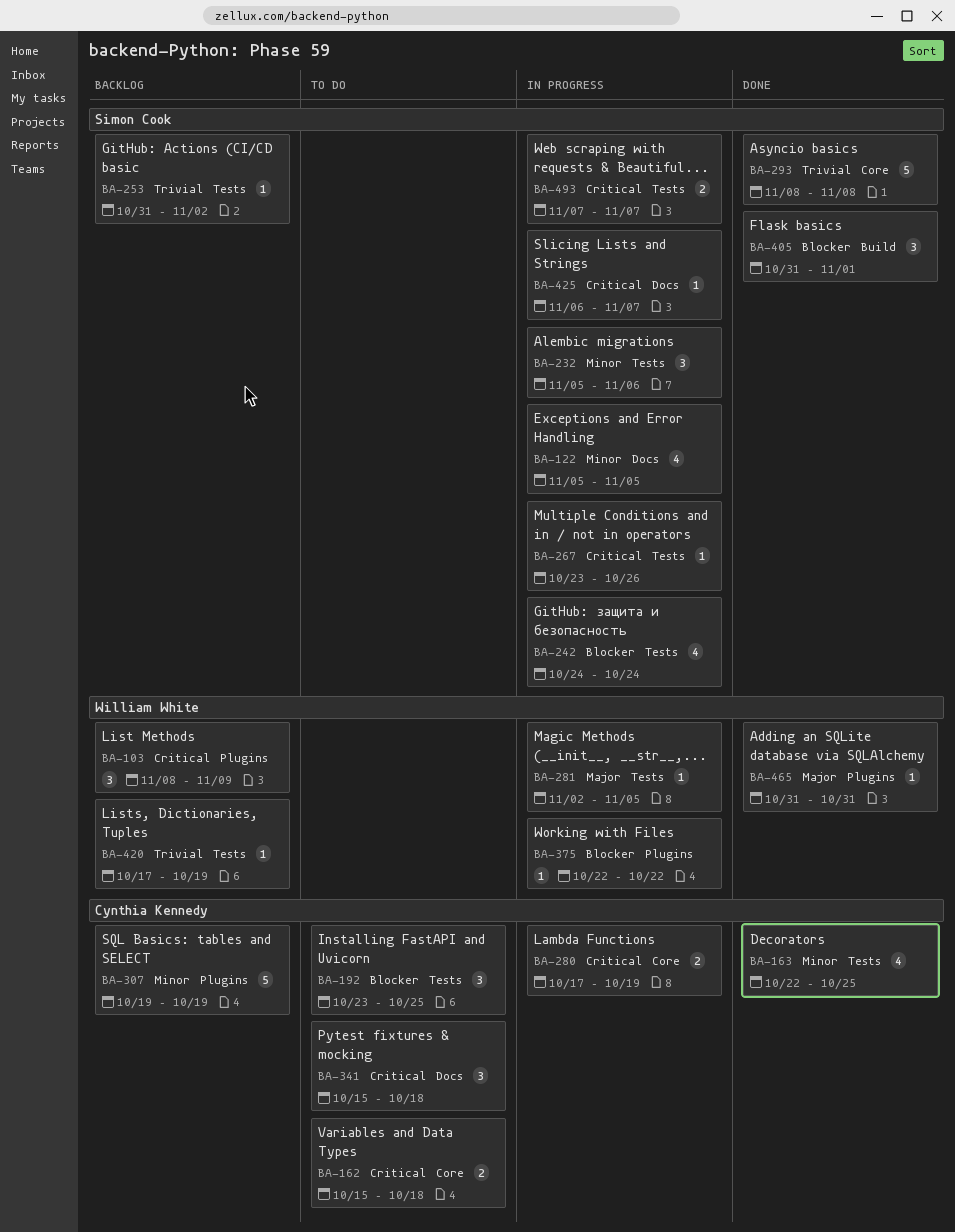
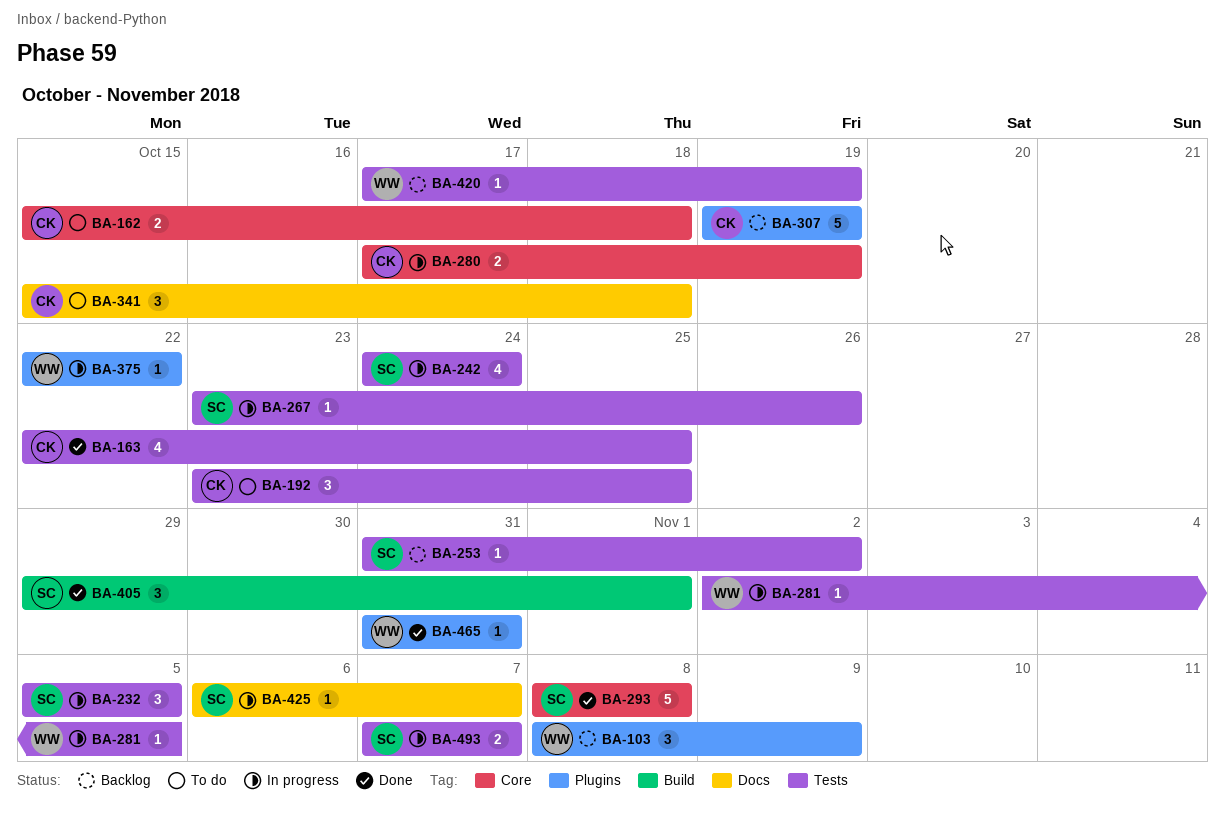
BA-122: present -> none
BA-232, due: Nov 6 -> Nov 5
BA-405, start: Oct 31 -> Oct 29

